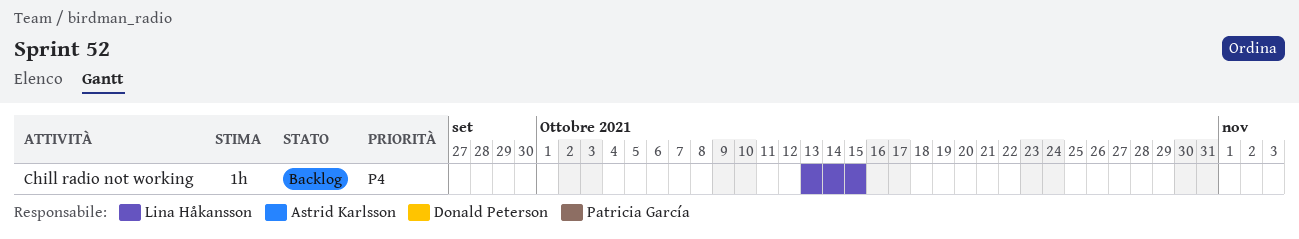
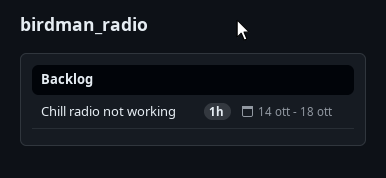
Chill radio not working, start: Oct 13 -> Oct 14
Chill radio not working, due: Oct 15 -> Oct 18

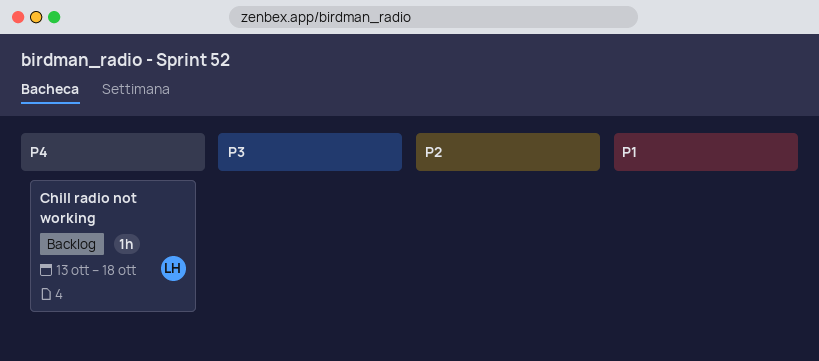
Chill radio not working, start: Oct 14 -> Oct 13

